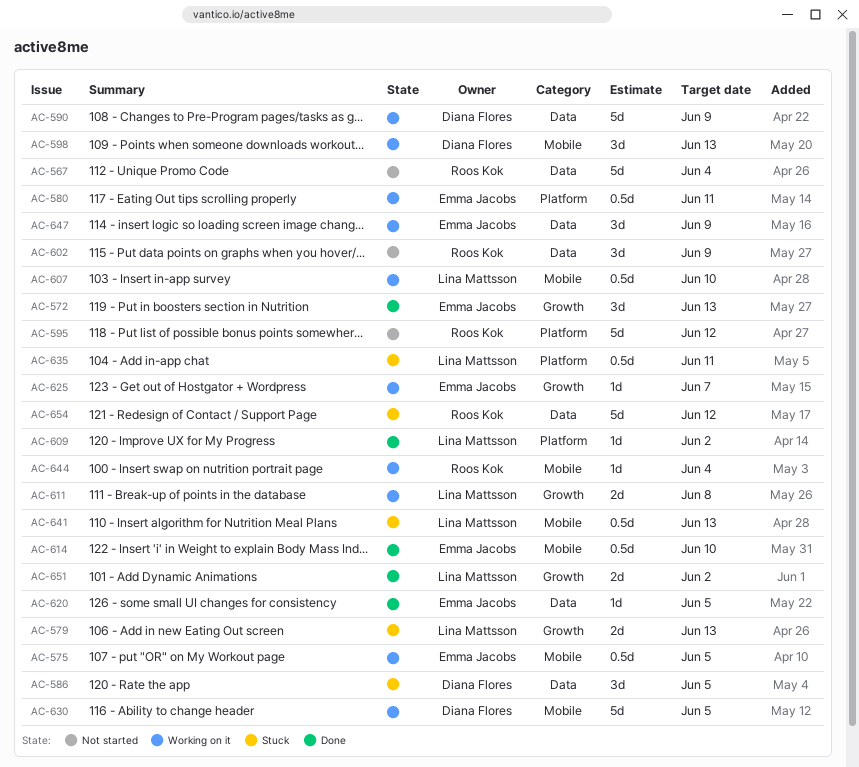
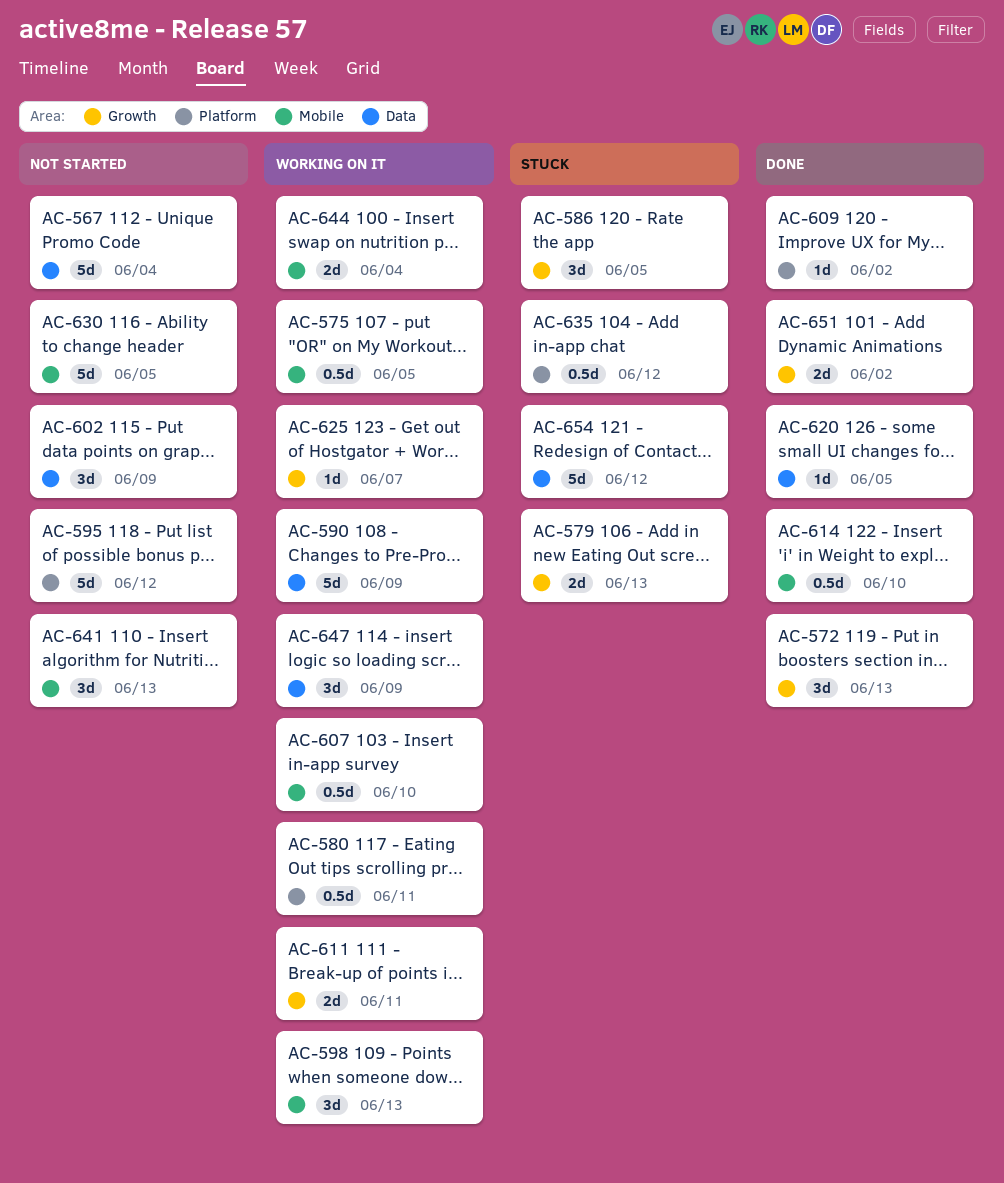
AC-586, label: Data -> Growth
AC-611, due: Jun 8 -> Jun 11
AC-630, status: Working on it -> Not started
AC-635, due: Jun 11 -> Jun 12
AC-641, status: Stuck -> Not started
AC-641, estimate: 0.5d -> 3d
AC-644, estimate: 1d -> 2d

